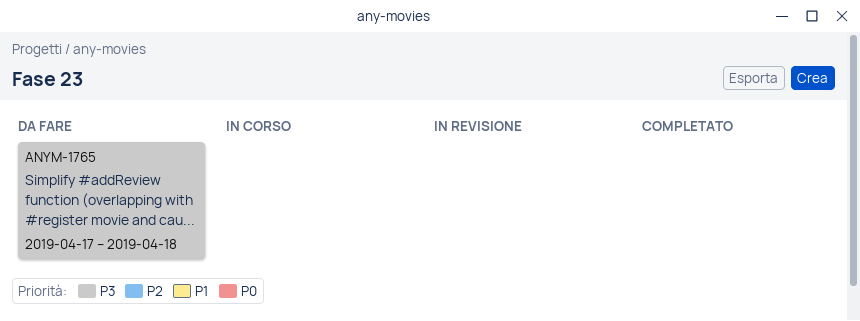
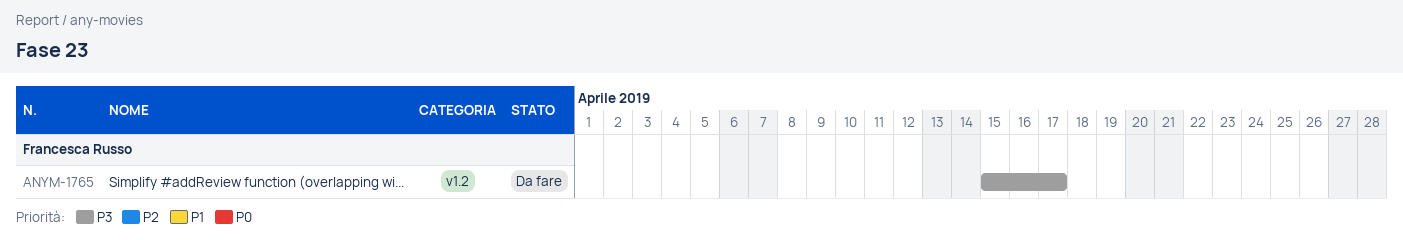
ANYM-1765, start: Apr 17 -> Apr 15
ANYM-1765, due: Apr 18 -> Apr 17

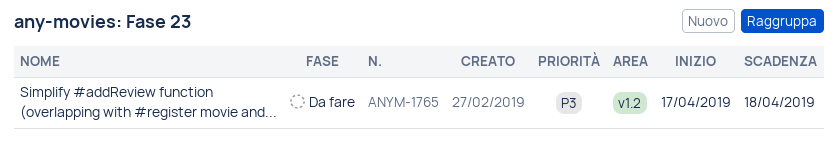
ANYM-1765, start: Apr 15 -> Apr 17
ANYM-1765, due: Apr 17 -> Apr 18

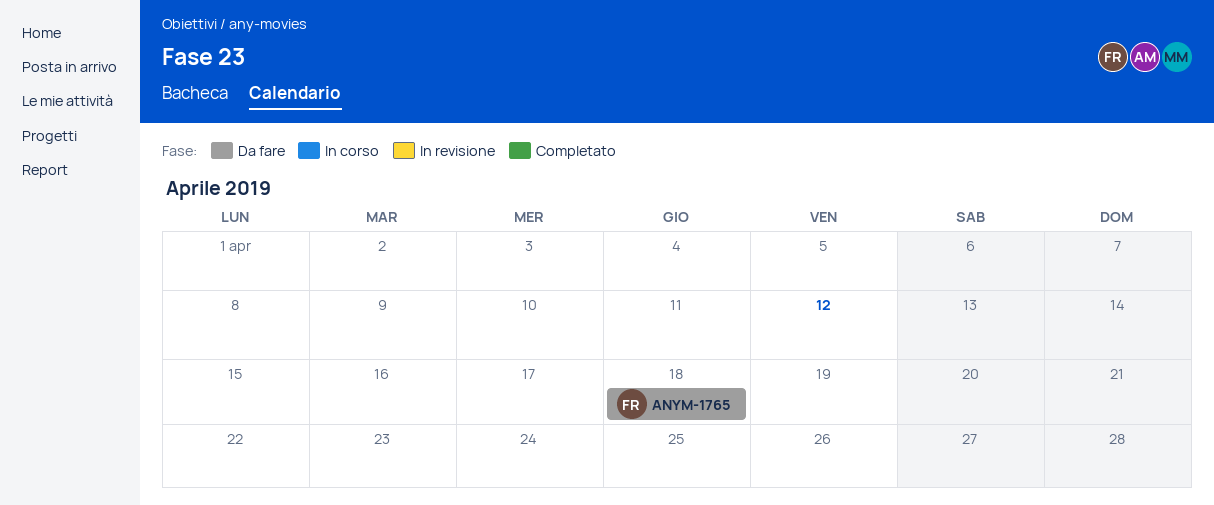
ANYM-1765, start: Apr 17 -> Apr 18

